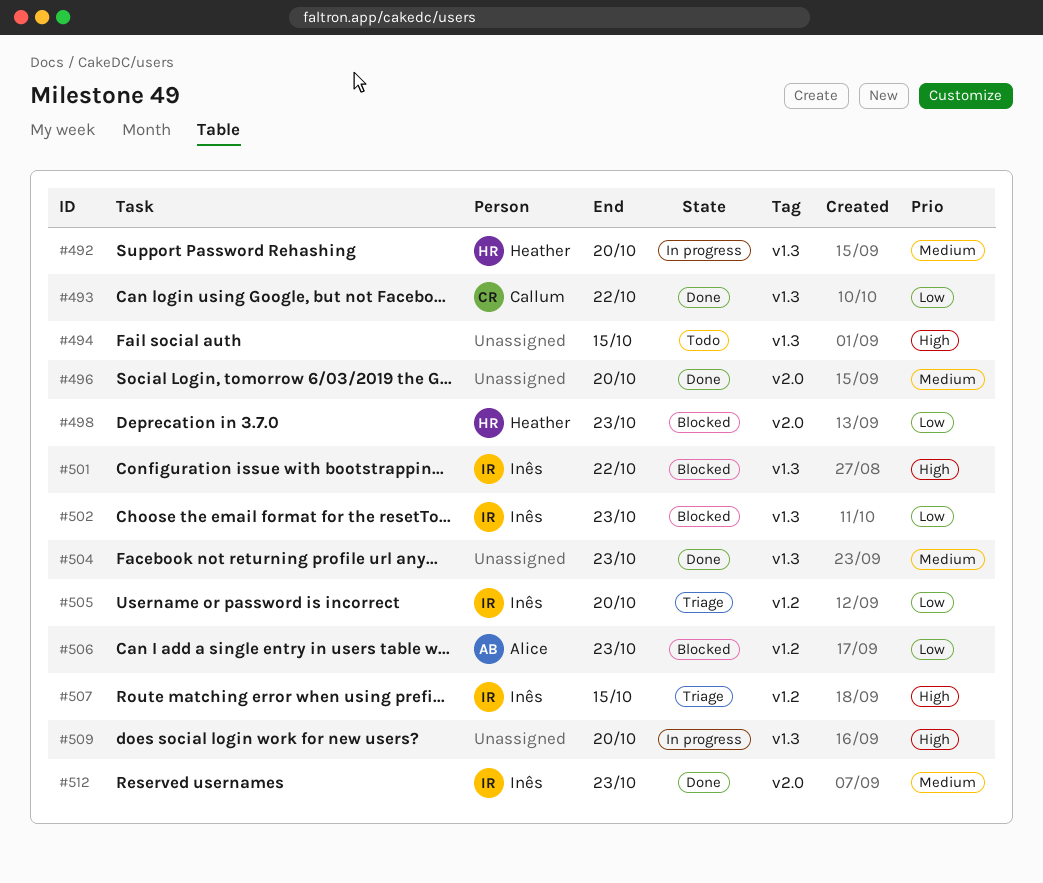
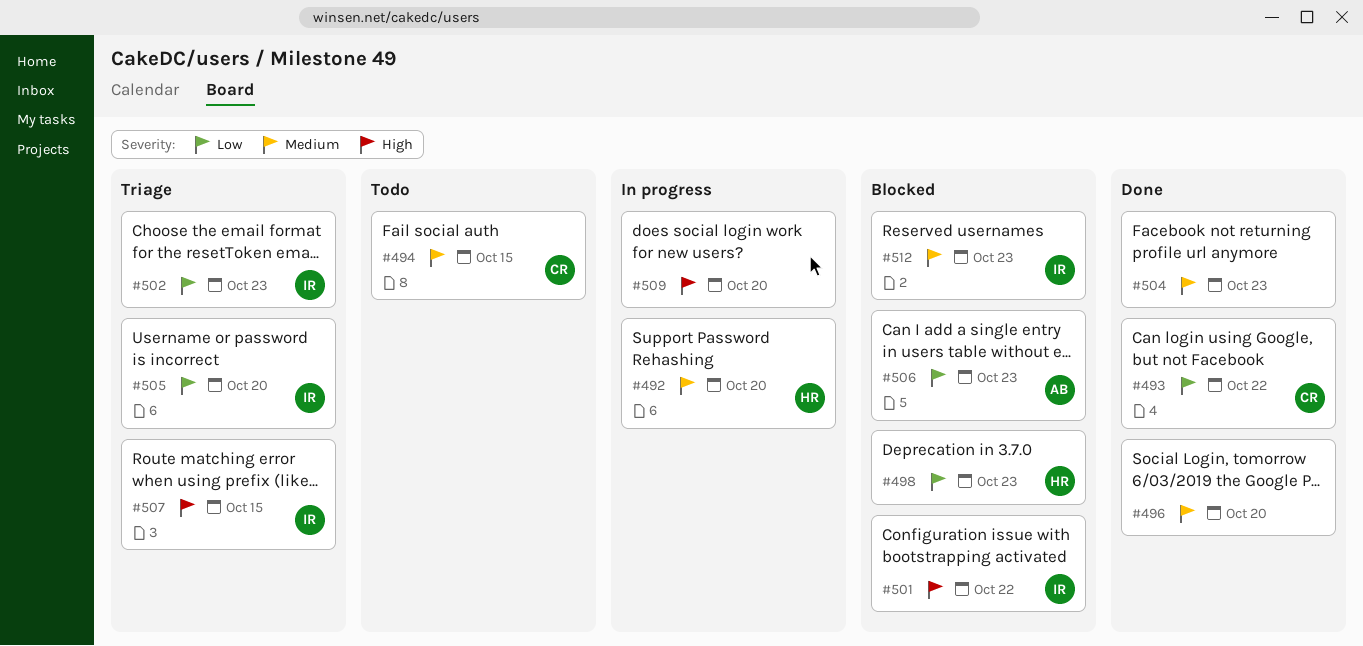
#494, owner: none -> Callum
#494, priority: High -> Medium
#502, status: Blocked -> Triage
#512, status: Done -> Blocked

